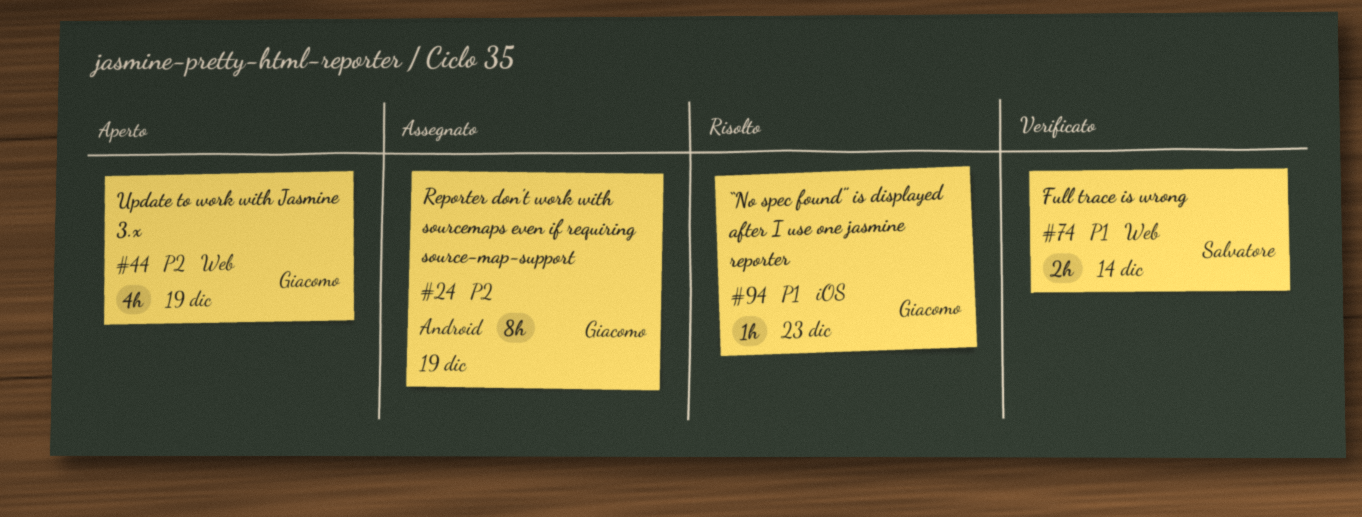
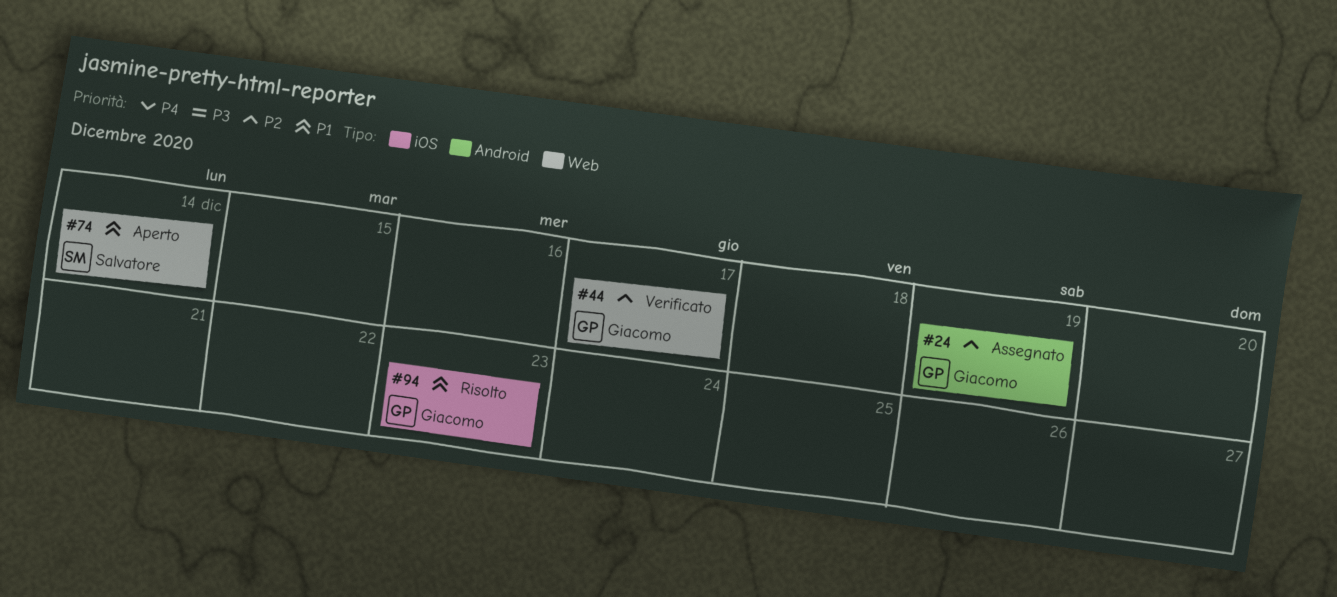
#44, status: Aperto -> Verificato
#44, due: Dec 19 -> Dec 17
#74, status: Verificato -> Aperto

